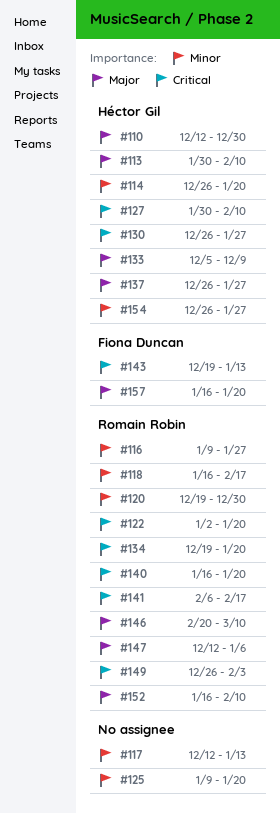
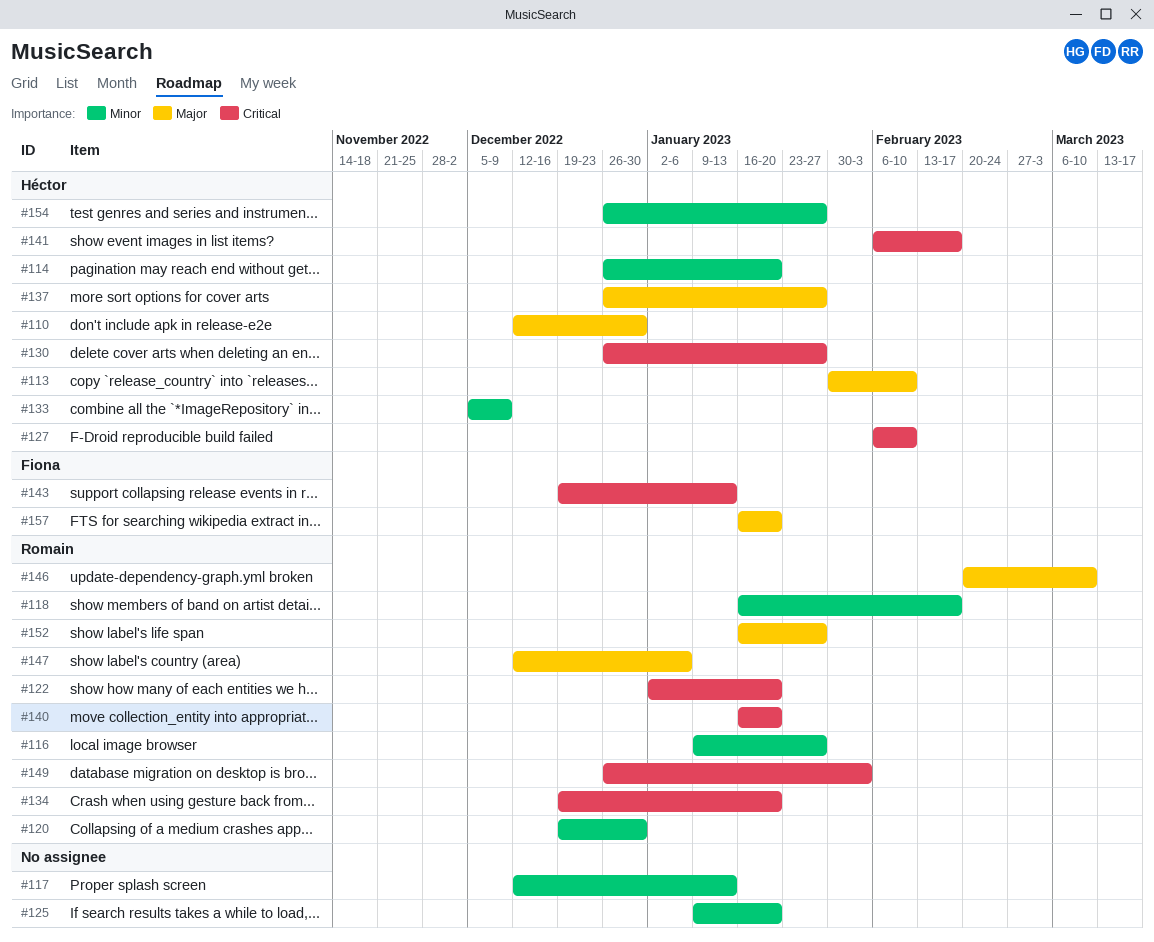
#127, start: Jan 30 -> Feb 6
#133, priority: Major -> Minor
#141, owner: Romain Robin -> Héctor Gil
#152, due: Feb 10 -> Jan 27

